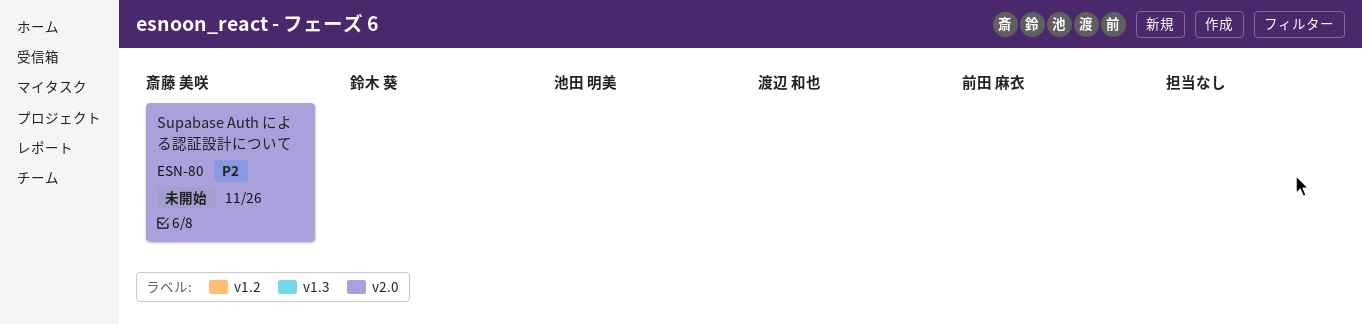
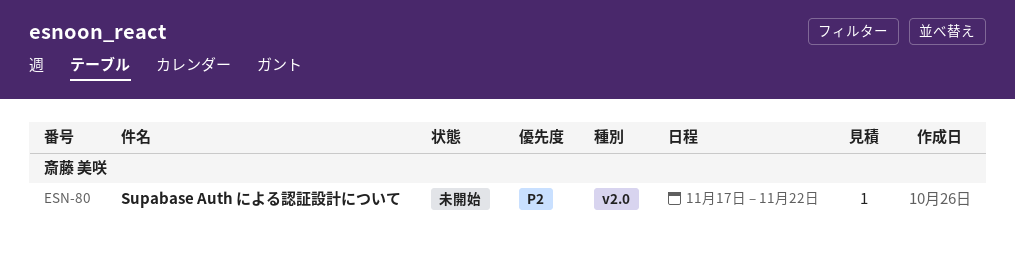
ESN-80, due: Nov 26 -> Nov 22

